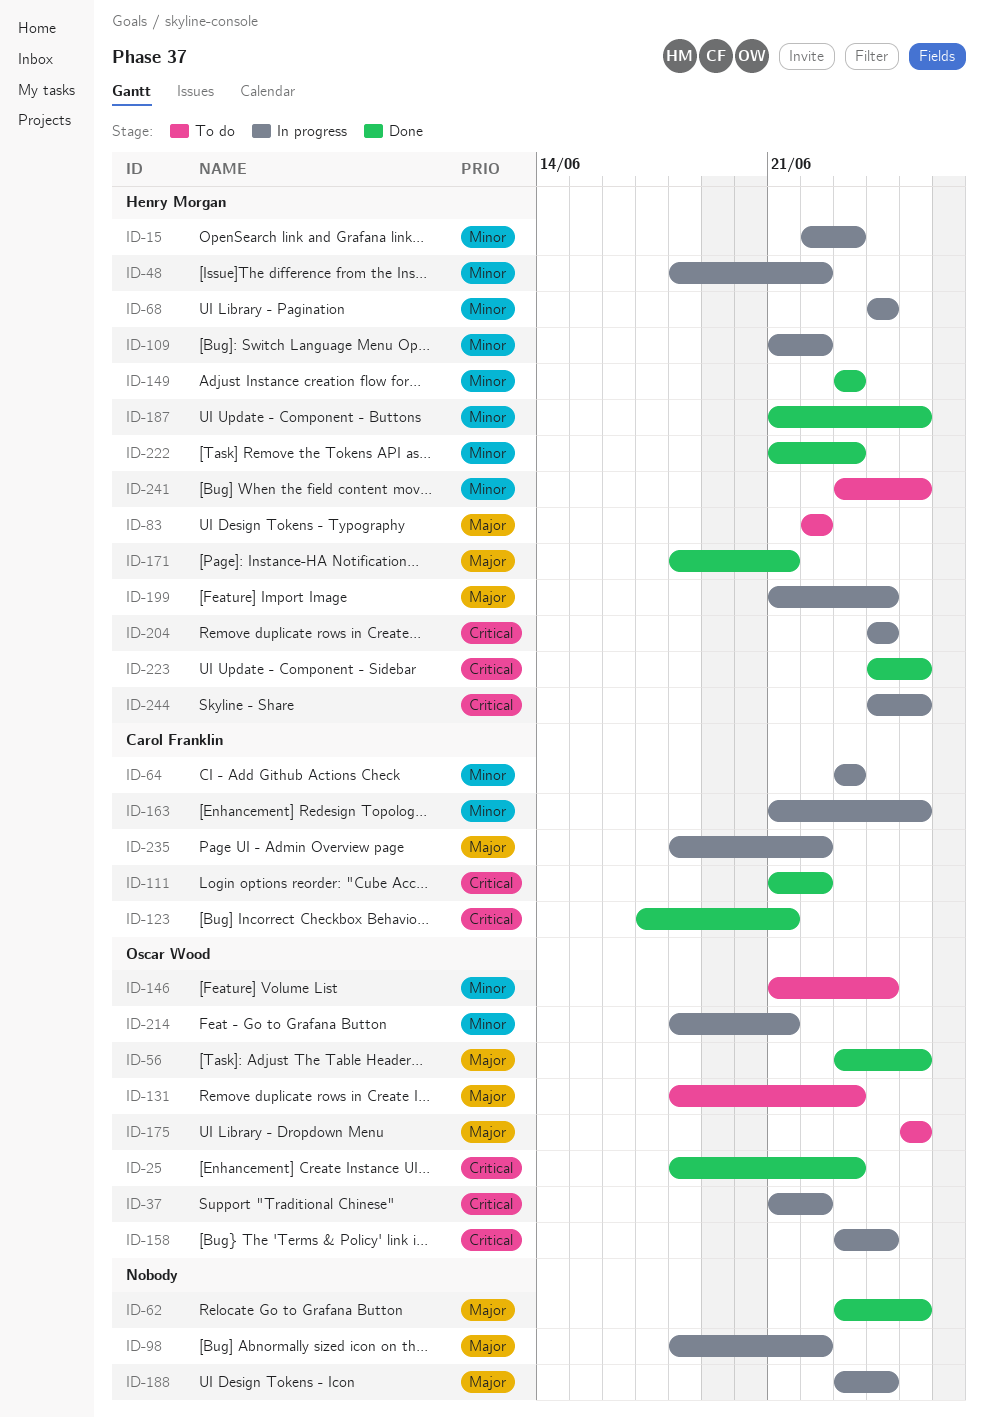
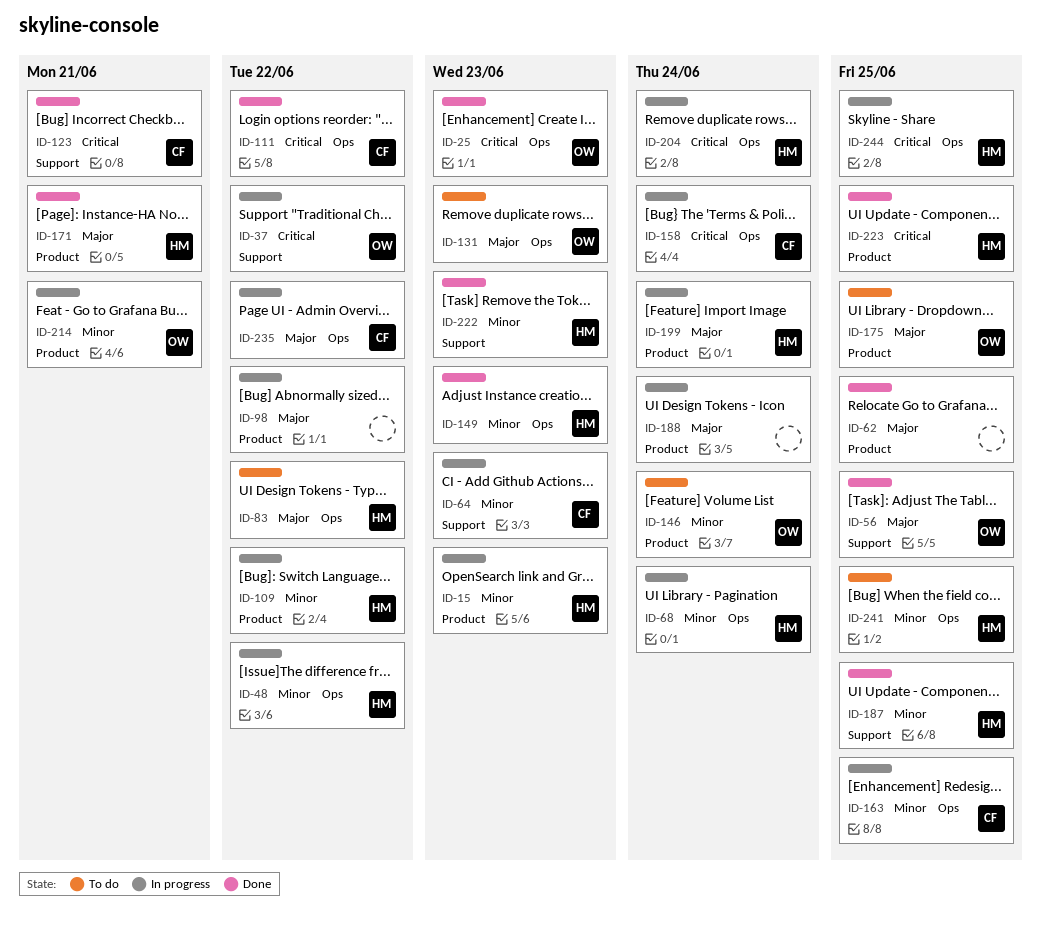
ID-158, owner: Oscar Wood -> Carol Franklin

